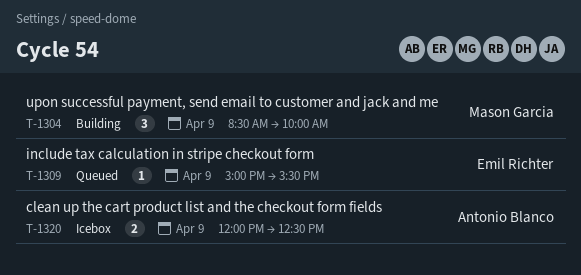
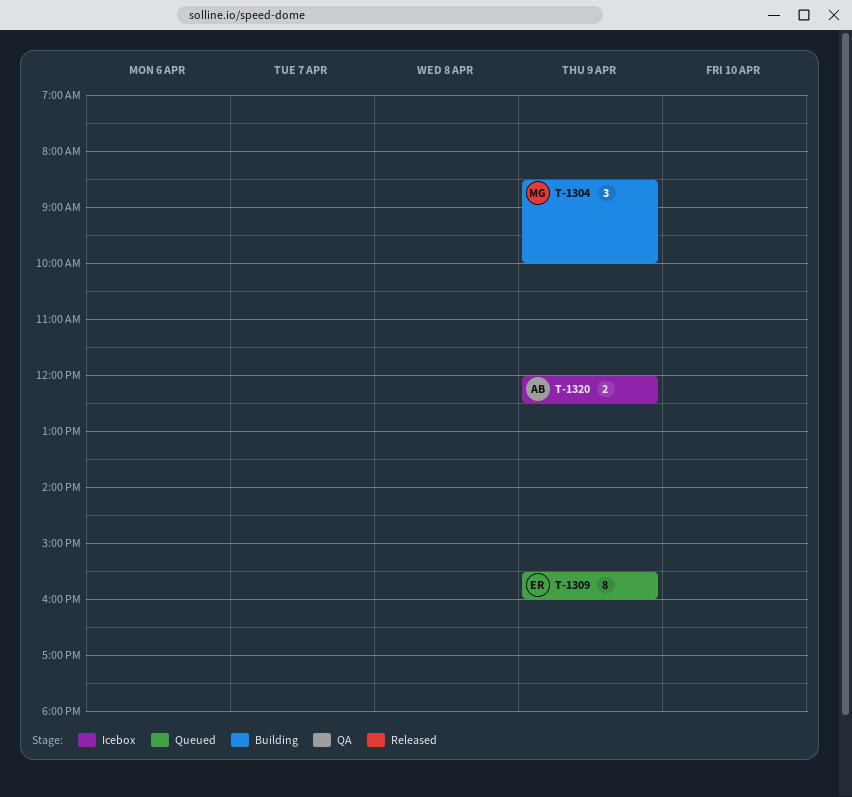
T-1309, estimate: 1 -> 8
T-1309, begins: 15:00 -> 15:30
T-1309, ends: 15:30 -> 16:00

